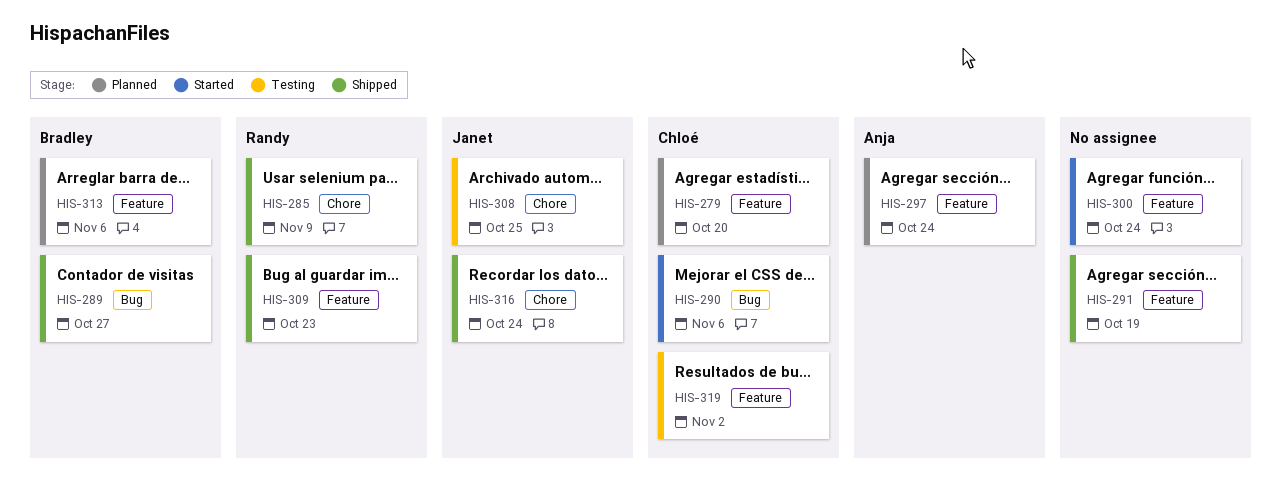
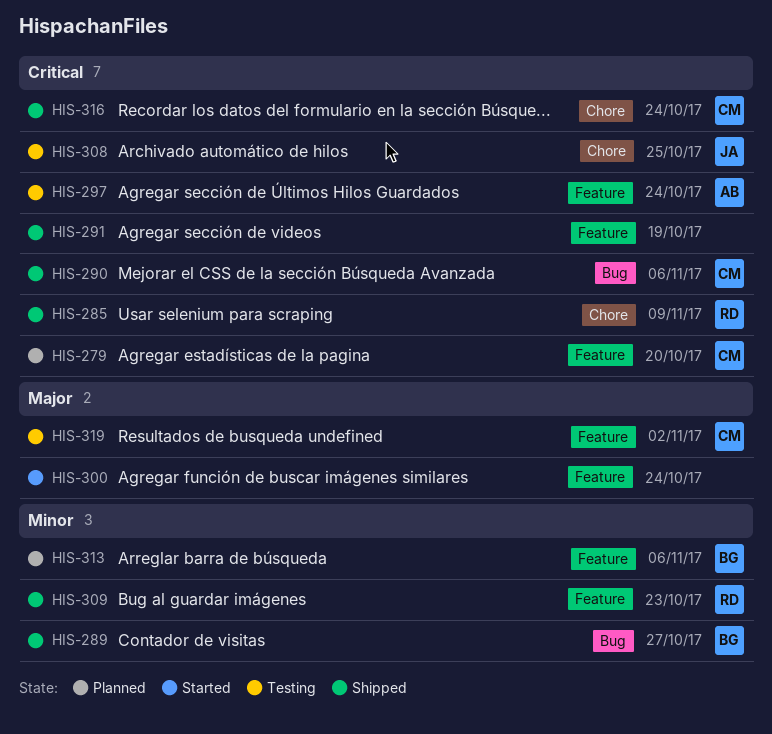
HIS-290, status: Started -> Shipped
HIS-297, status: Planned -> Testing
HIS-316, owner: Janet -> Chloé

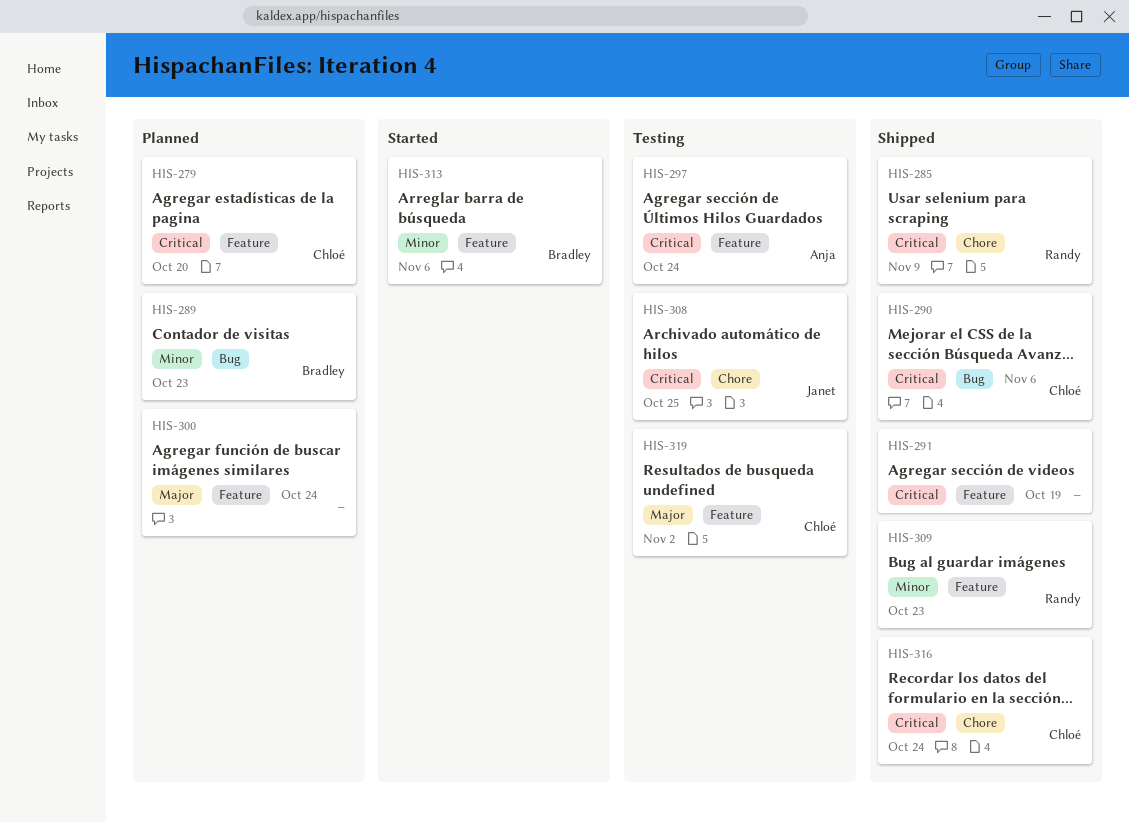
HIS-289, status: Shipped -> Planned
HIS-289, due: Oct 27 -> Oct 23
HIS-300, status: Started -> Planned
HIS-313, status: Planned -> Started

